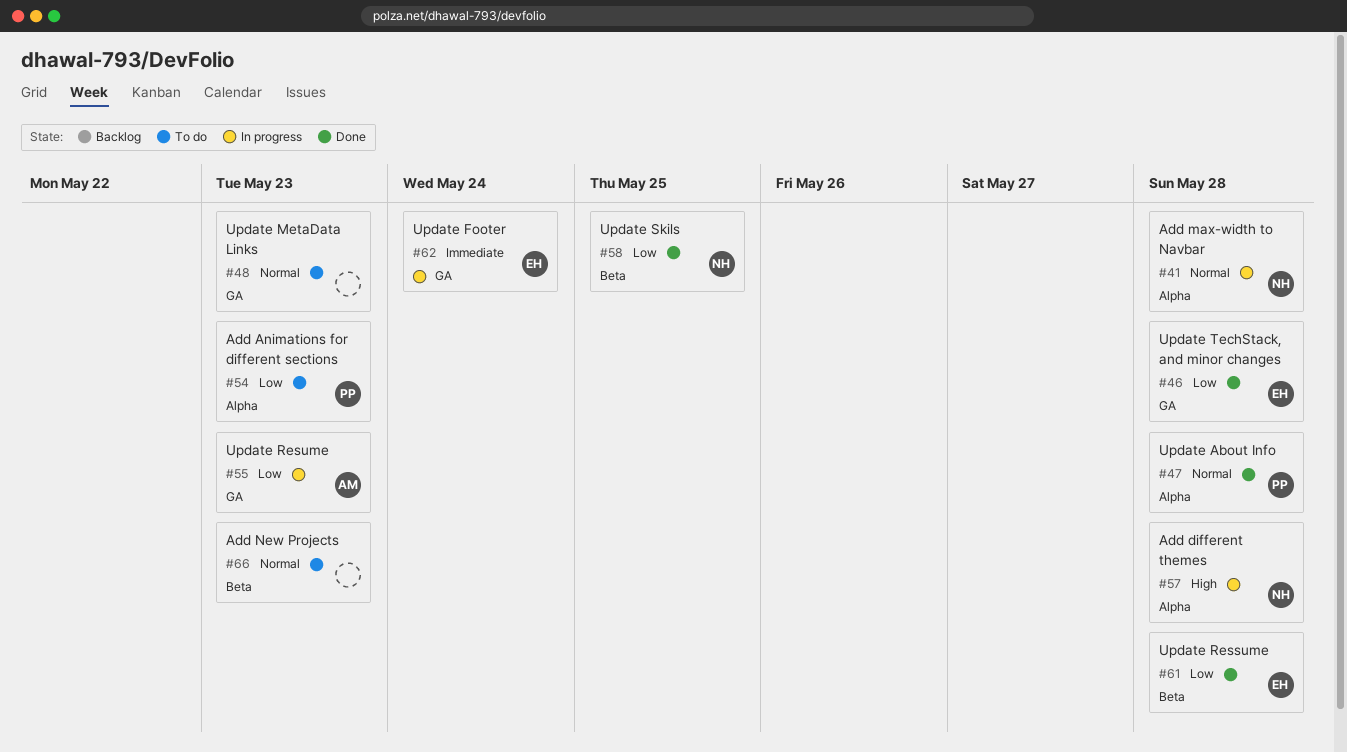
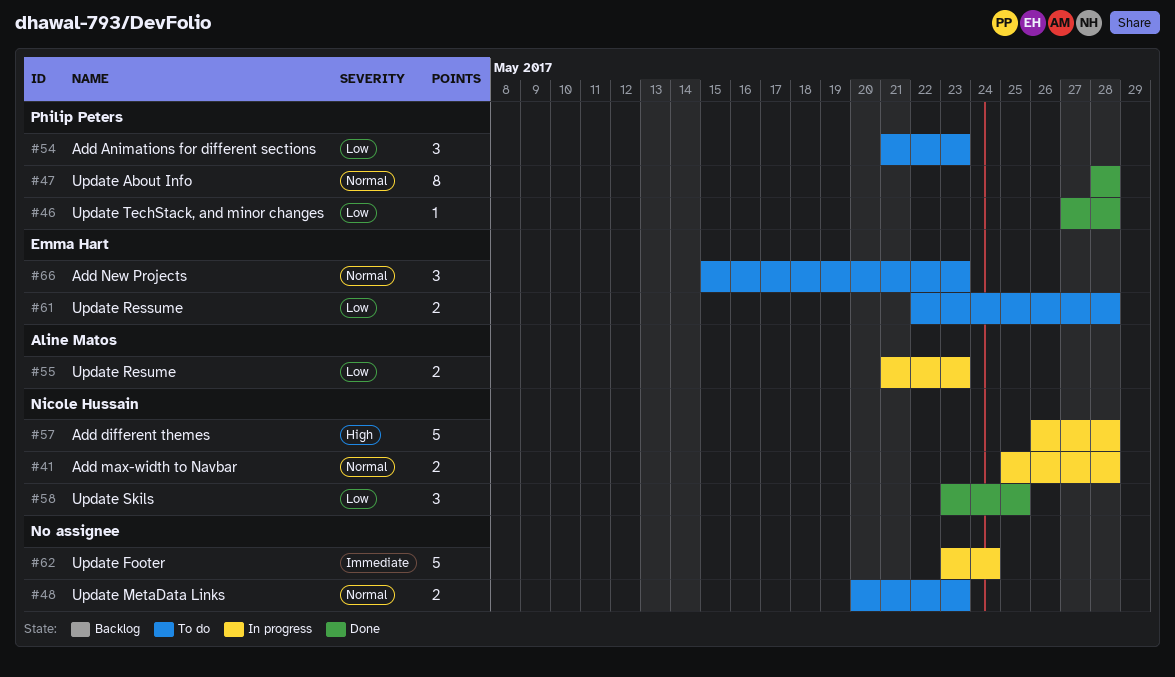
#46, owner: Emma Hart -> Philip Peters
#61, status: Done -> To do
#62, owner: Emma Hart -> none
#66, owner: none -> Emma Hart

